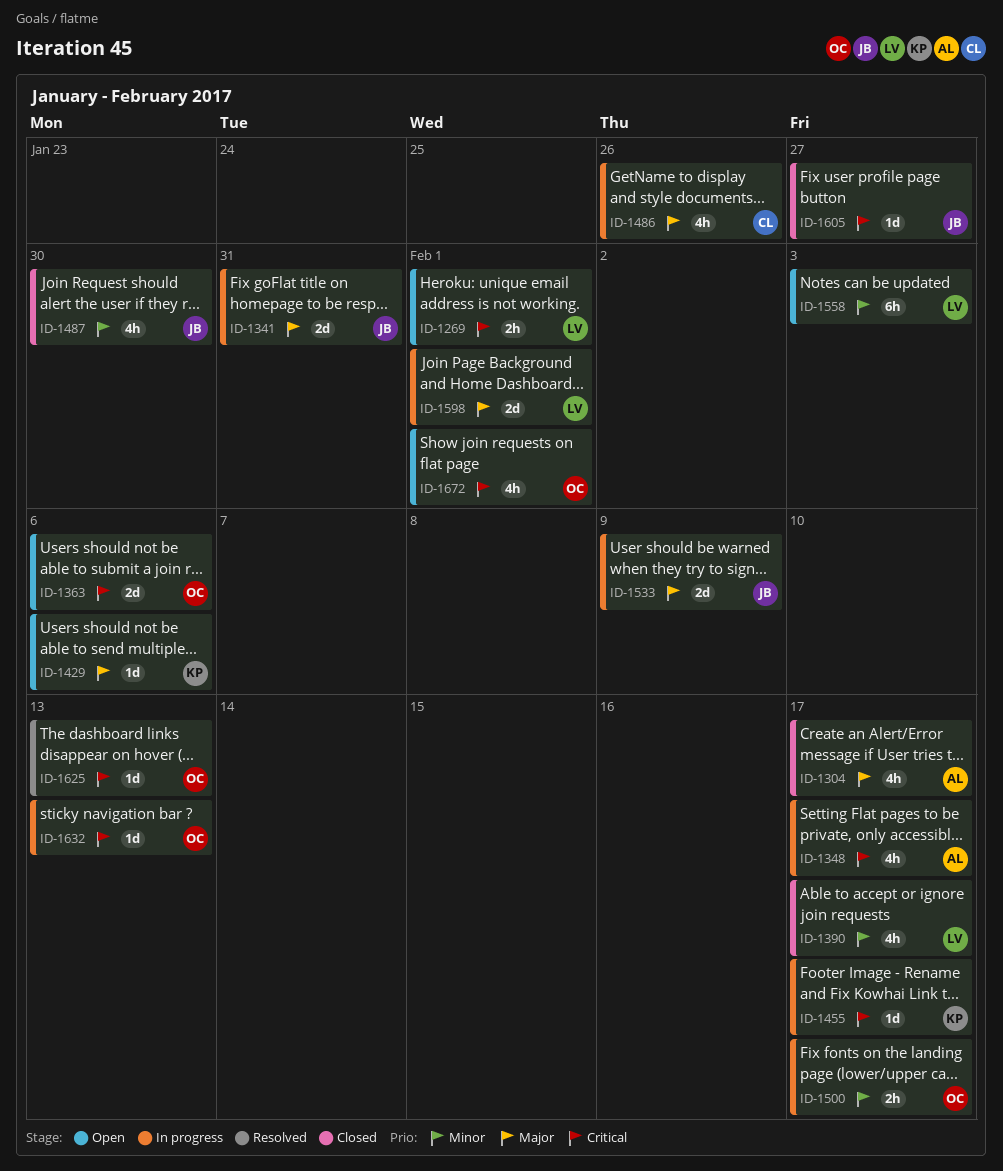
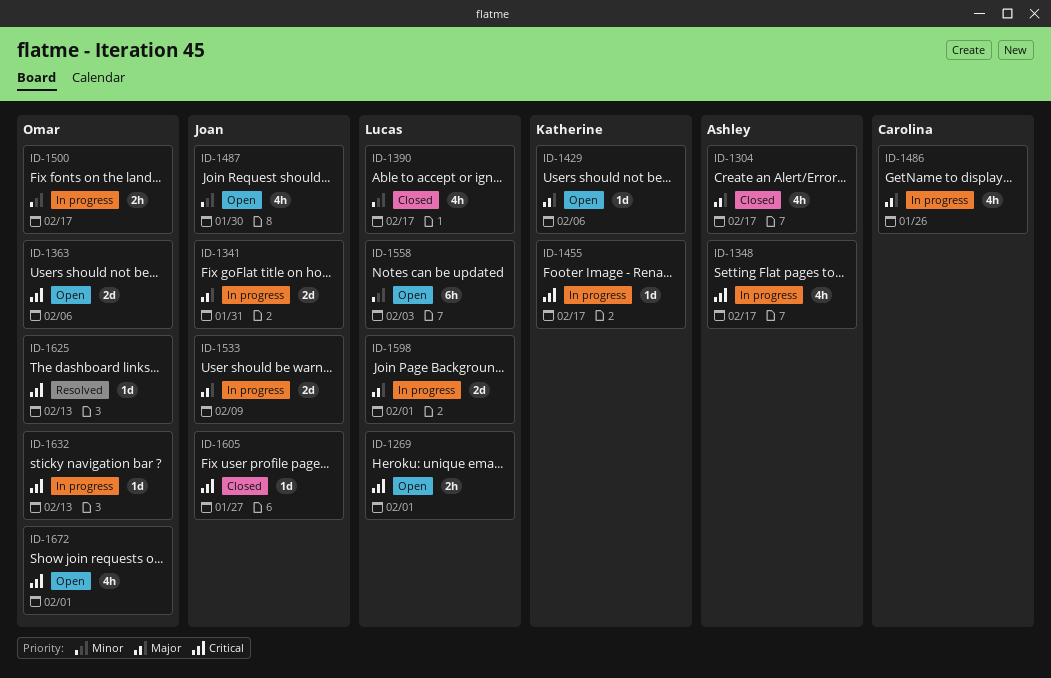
ID-1487, status: Closed -> Open

